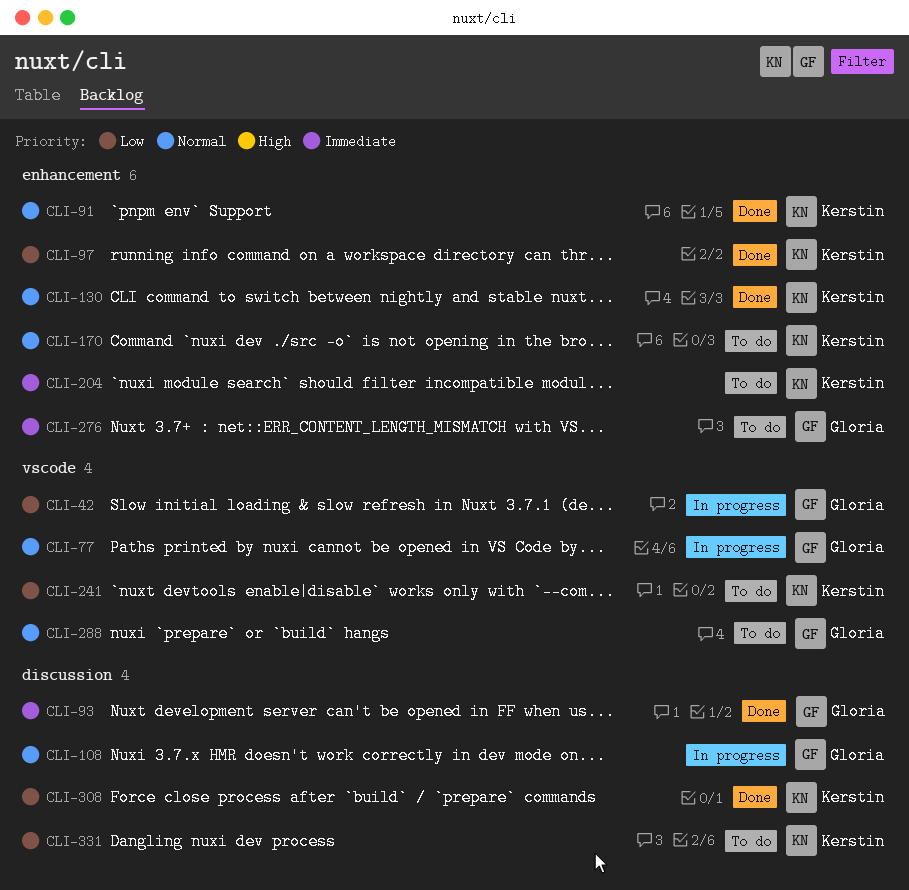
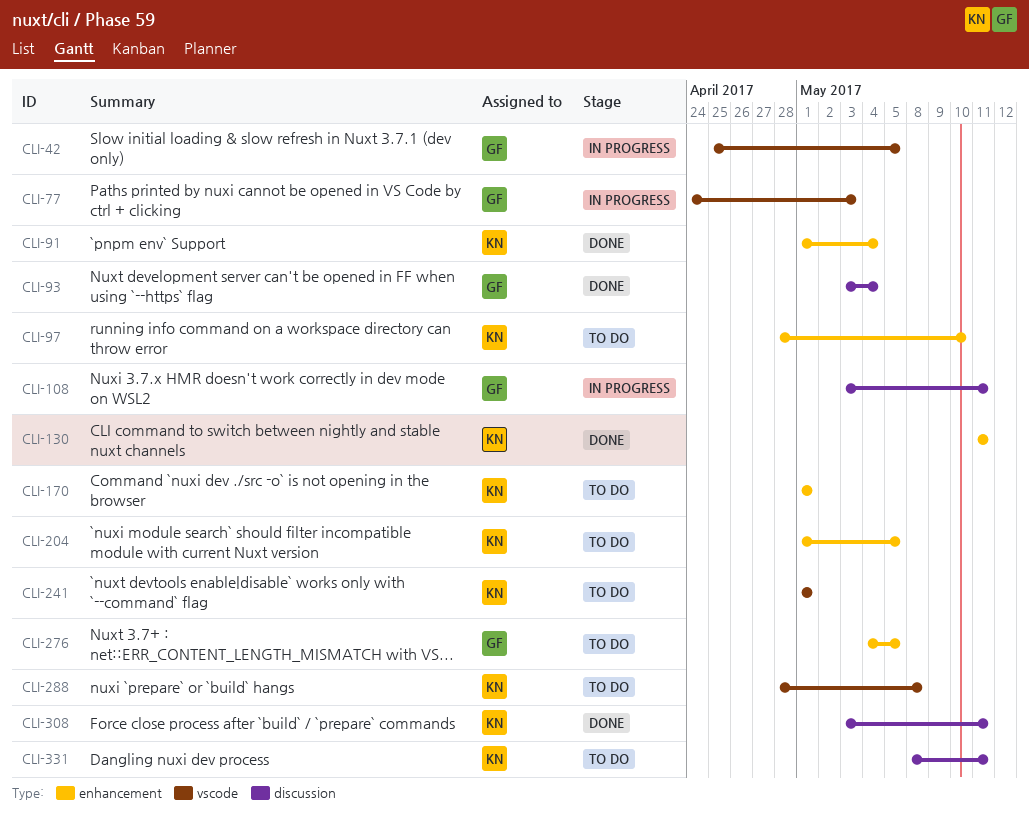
CLI-97, status: Done -> To do
CLI-288, owner: Gloria -> Kerstin

